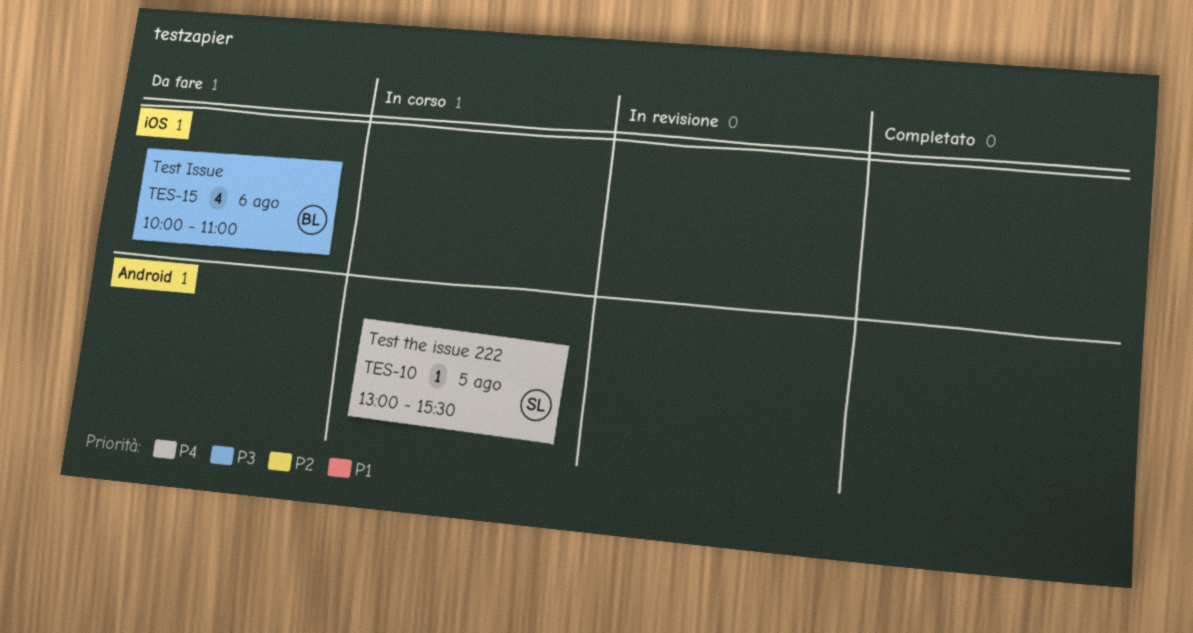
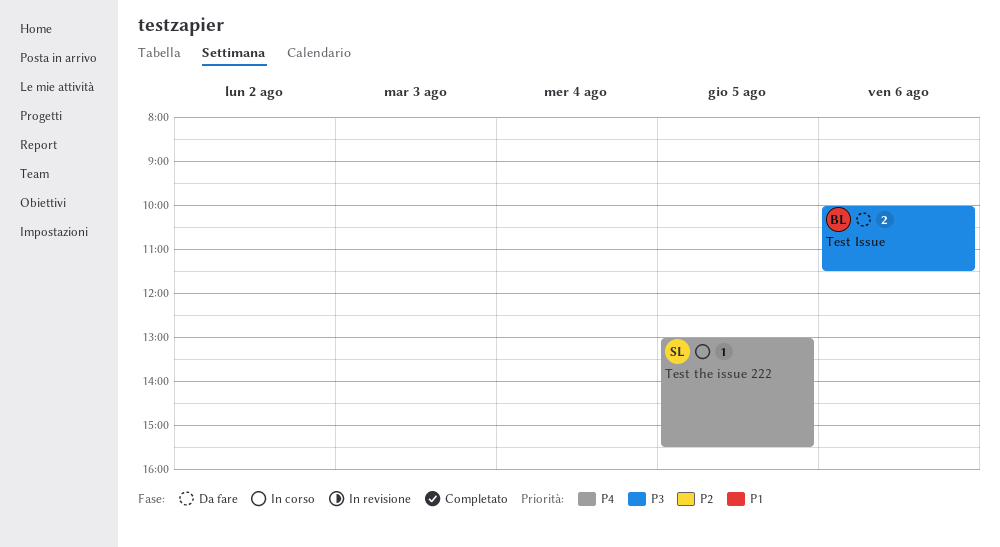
Test Issue, estimate: 4 -> 2
Test Issue, ends: 11:00 -> 11:30

